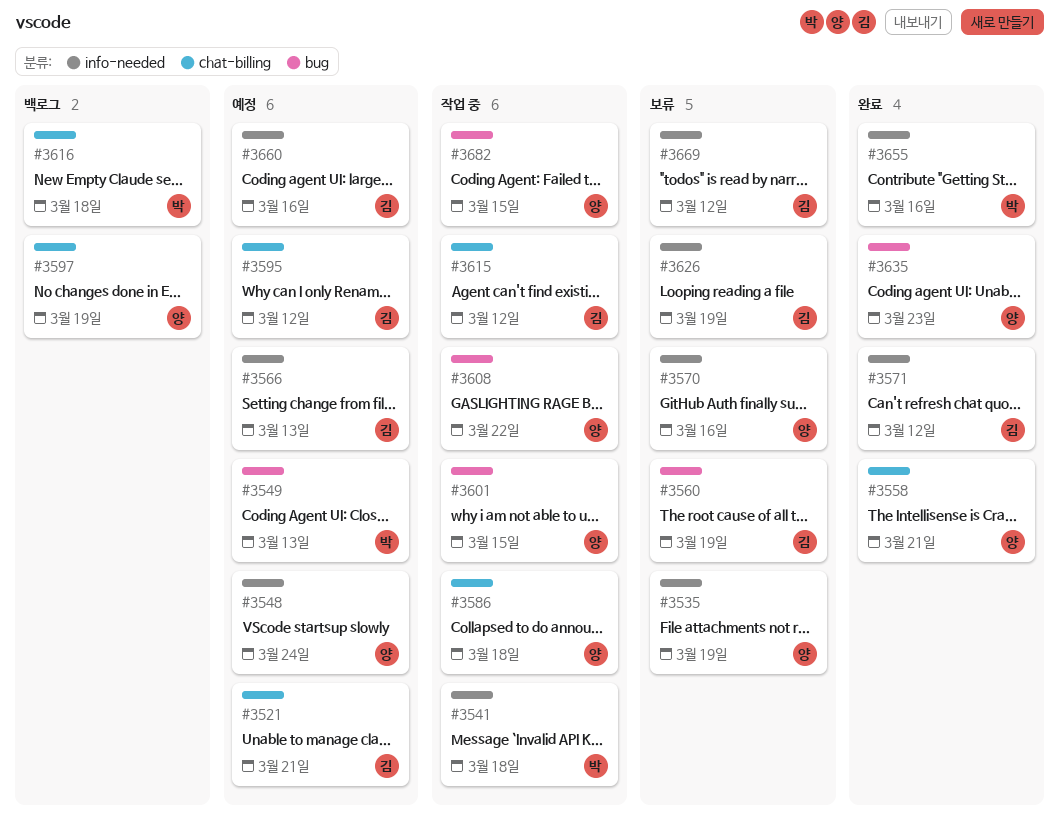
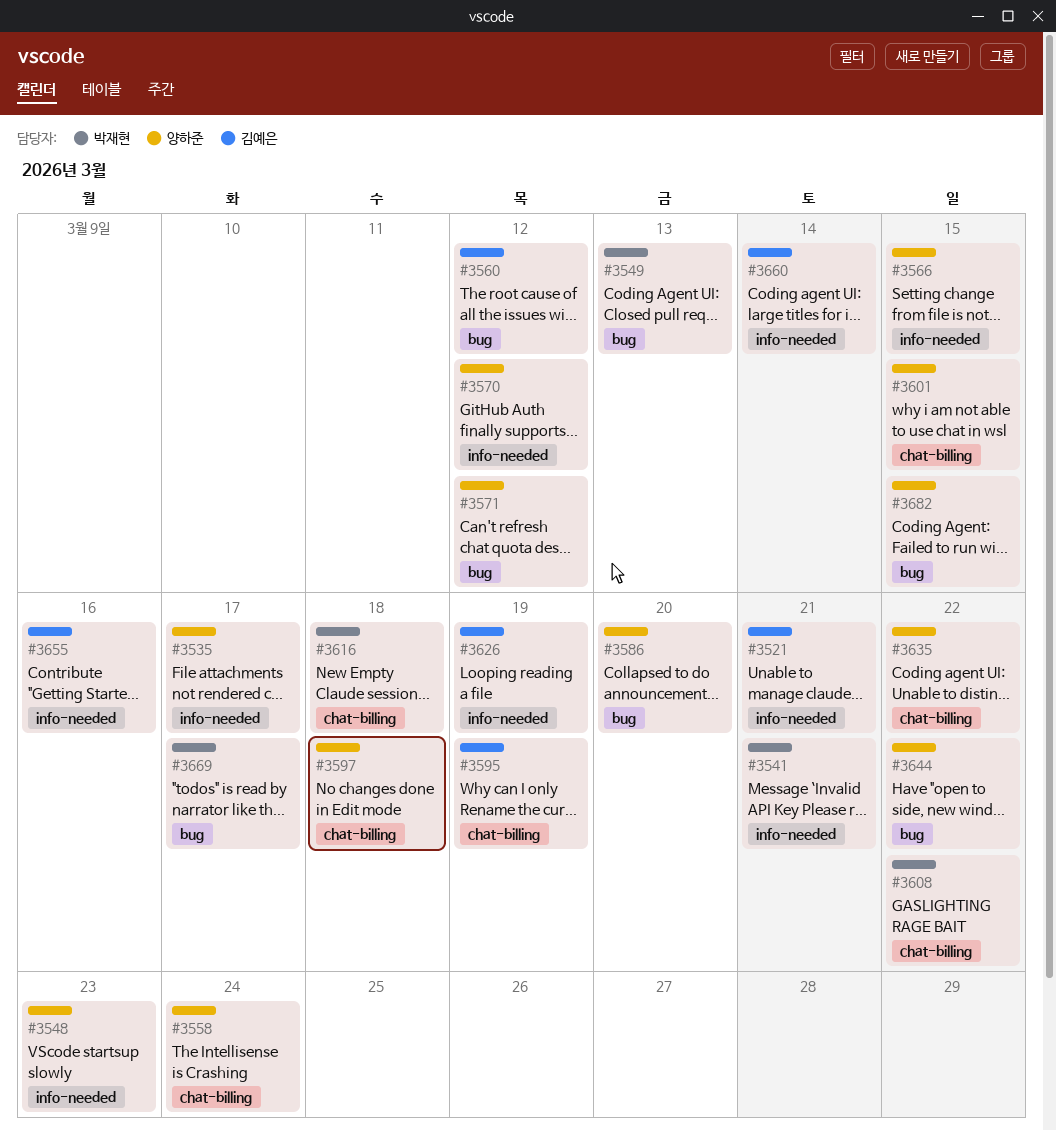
#3521, label: chat-billing -> info-needed
#3535, due: Mar 19 -> Mar 17
#3541, due: Mar 18 -> Mar 21
#3548, due: Mar 24 -> Mar 23
#3558, due: Mar 21 -> Mar 24
#3560, due: Mar 19 -> Mar 12
#3566, owner: 김예은 -> 양하준
#3566, due: Mar 13 -> Mar 15
#3570, due: Mar 16 -> Mar 12
#3571, owner: 김예은 -> 양하준
#3571, label: info-needed -> bug
#3586, label: chat-billing -> bug
#3586, due: Mar 18 -> Mar 20
#3595, due: Mar 12 -> Mar 19
#3597, due: Mar 19 -> Mar 18
#3601, label: bug -> chat-billing
#3608, owner: 양하준 -> 박재현
#3608, label: bug -> chat-billing
#3615: present -> none
#3635, label: bug -> chat-billing
#3635, due: Mar 23 -> Mar 22
#3644: none -> present
#3655, owner: 박재현 -> 김예은
#3660, due: Mar 16 -> Mar 14
#3669, owner: 김예은 -> 박재현
#3669, label: info-needed -> bug
#3669, due: Mar 12 -> Mar 17

